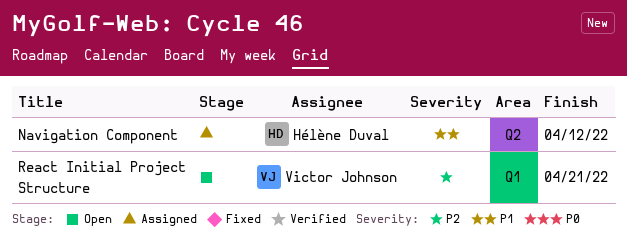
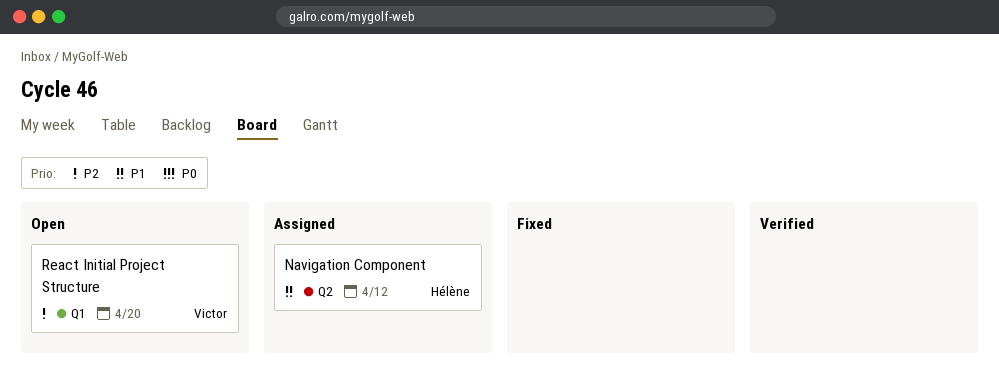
React Initial Project Structure, due: Apr 21 -> Apr 20

